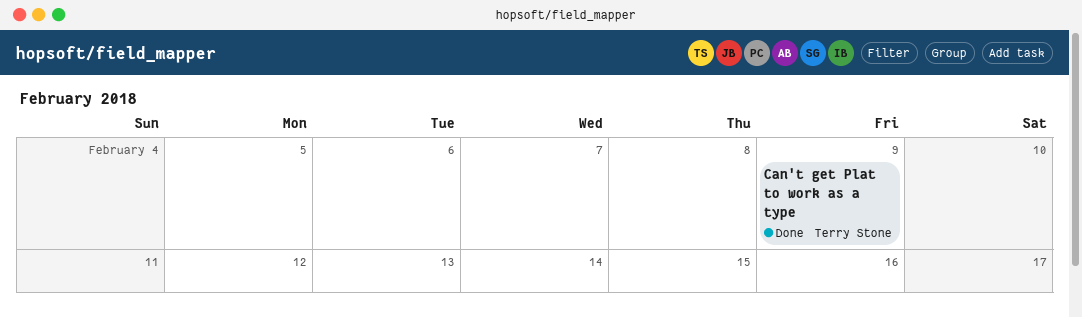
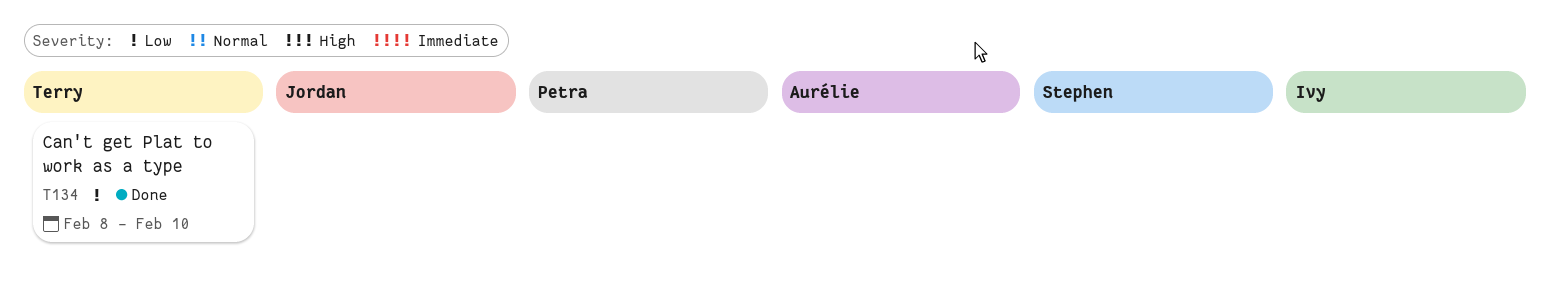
Can't get Plat to work as a type, due: Feb 9 -> Feb 10

